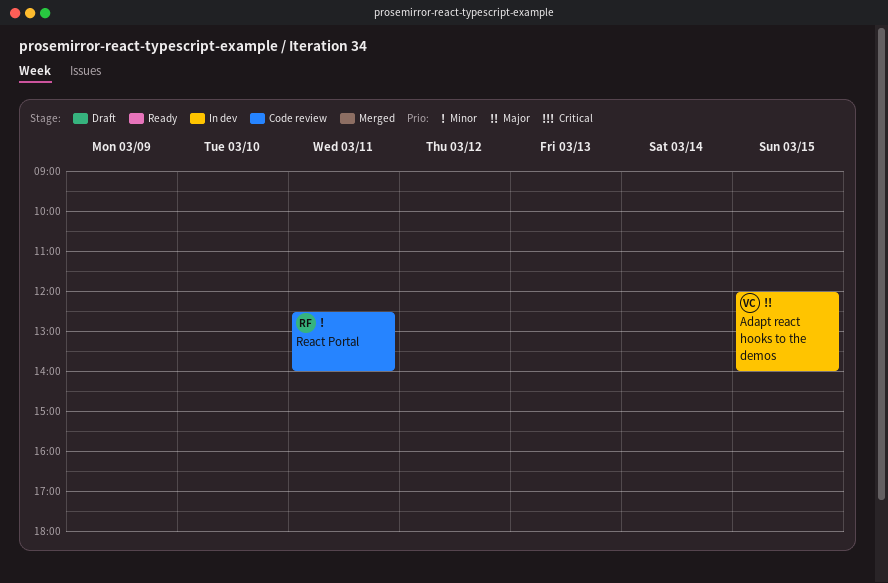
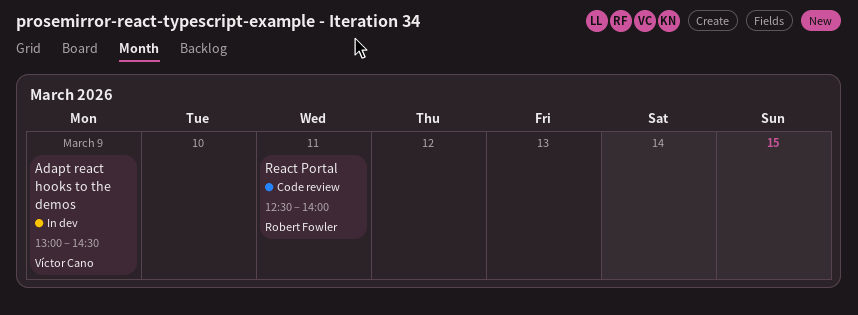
Adapt react hooks to the demos, day: Mar 15 -> Mar 9
Adapt react hooks to the demos, begins: 12:00 -> 13:00
Adapt react hooks to the demos, ends: 14:00 -> 14:30

